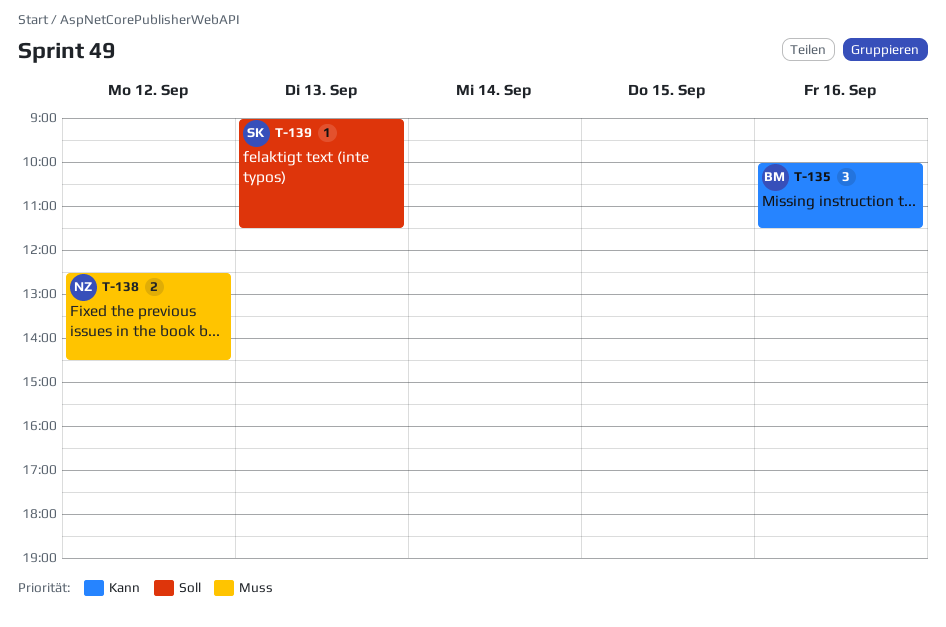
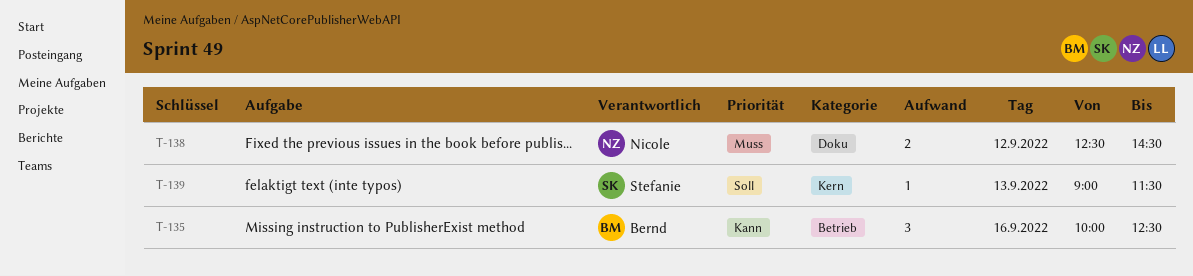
T-135, ends: 11:30 -> 12:30

